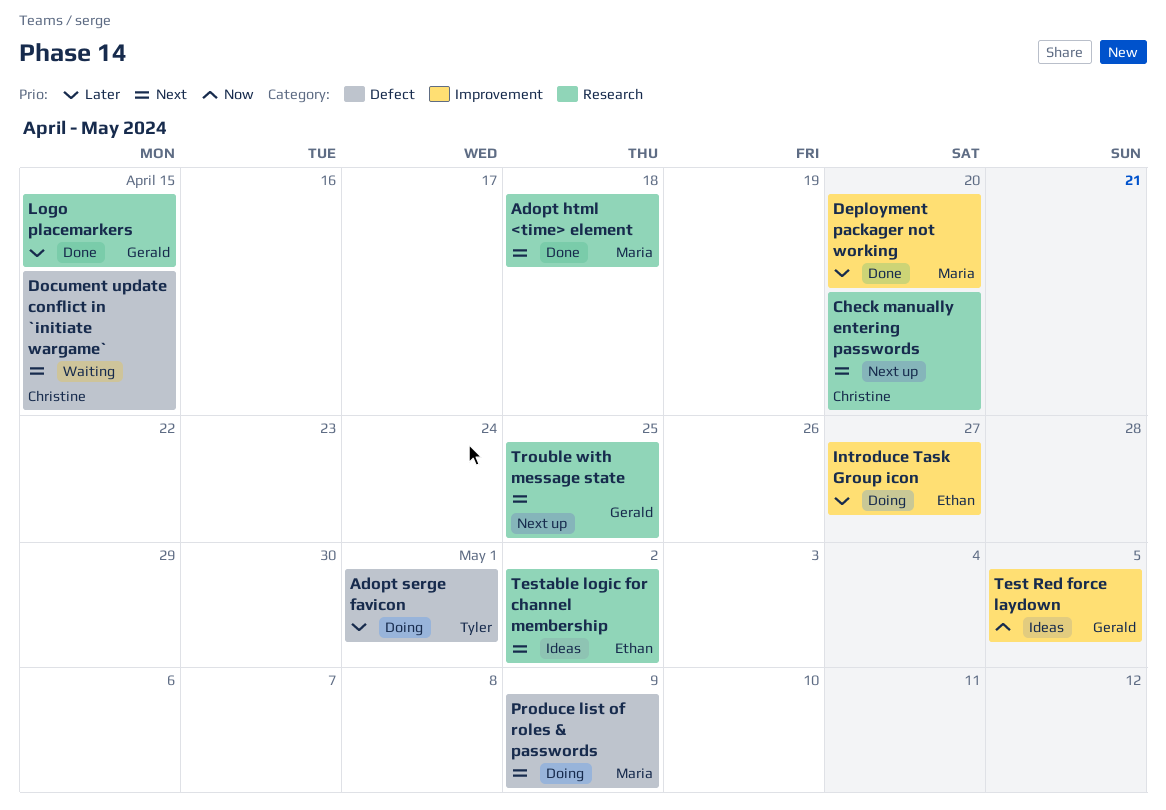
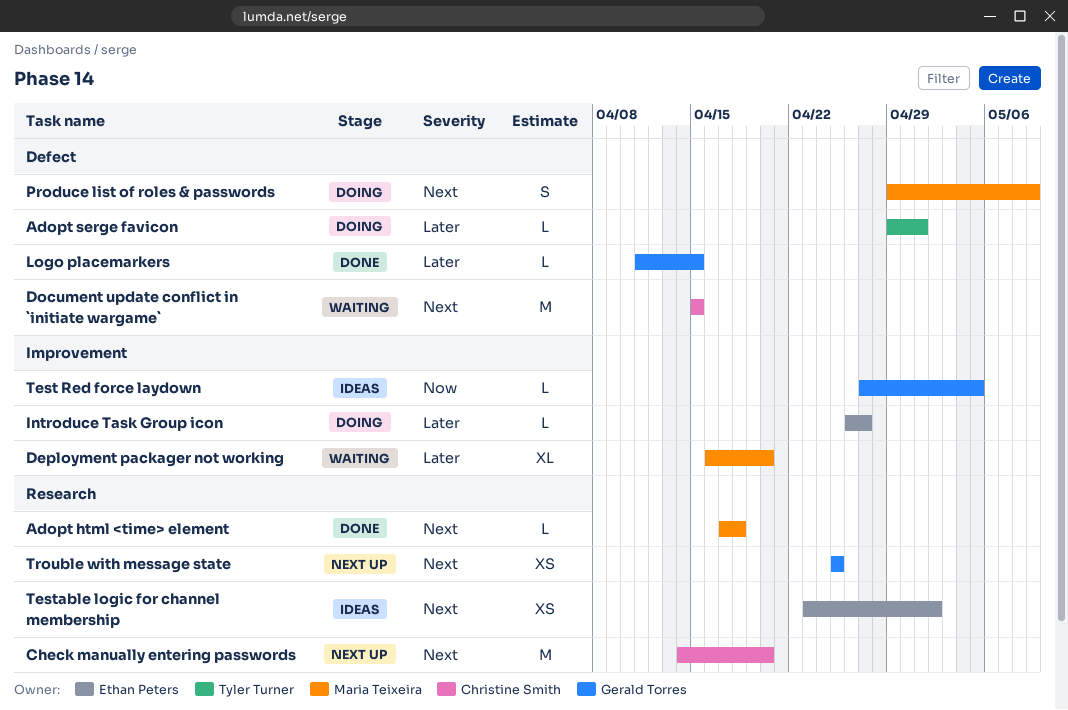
Deployment packager not working, status: Done -> Waiting
Logo placemarkers, label: Research -> Defect

